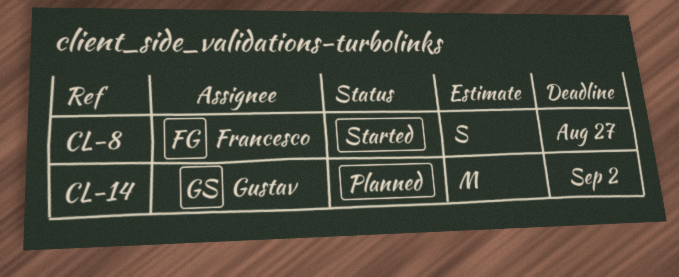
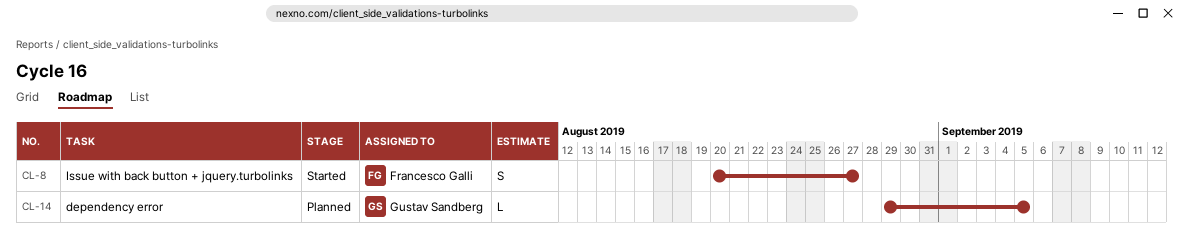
CL-14, estimate: M -> L
CL-14, due: Sep 2 -> Sep 5

